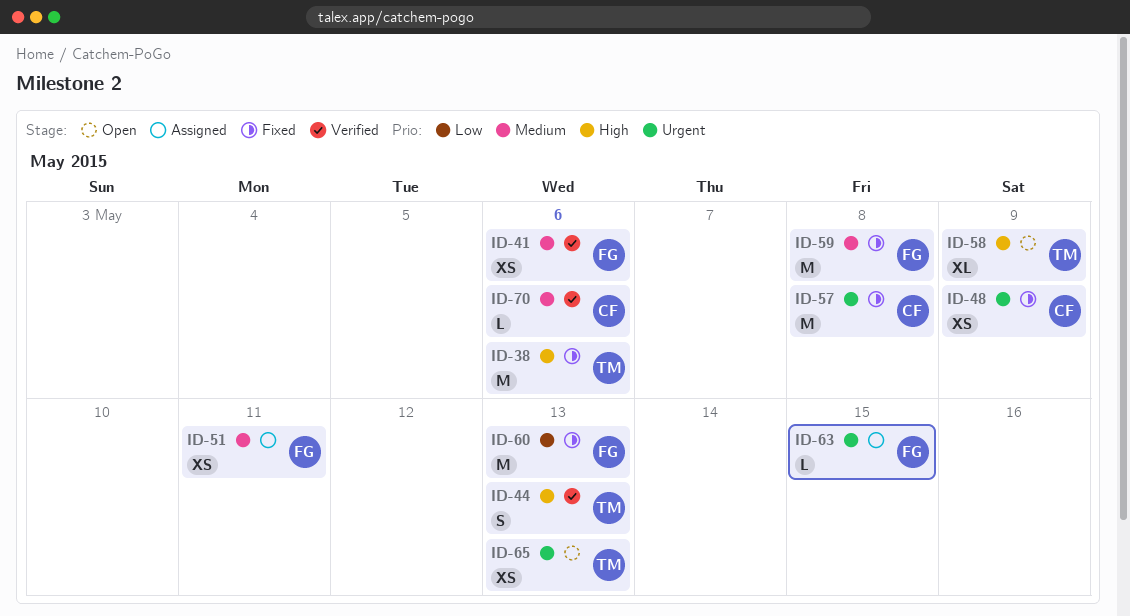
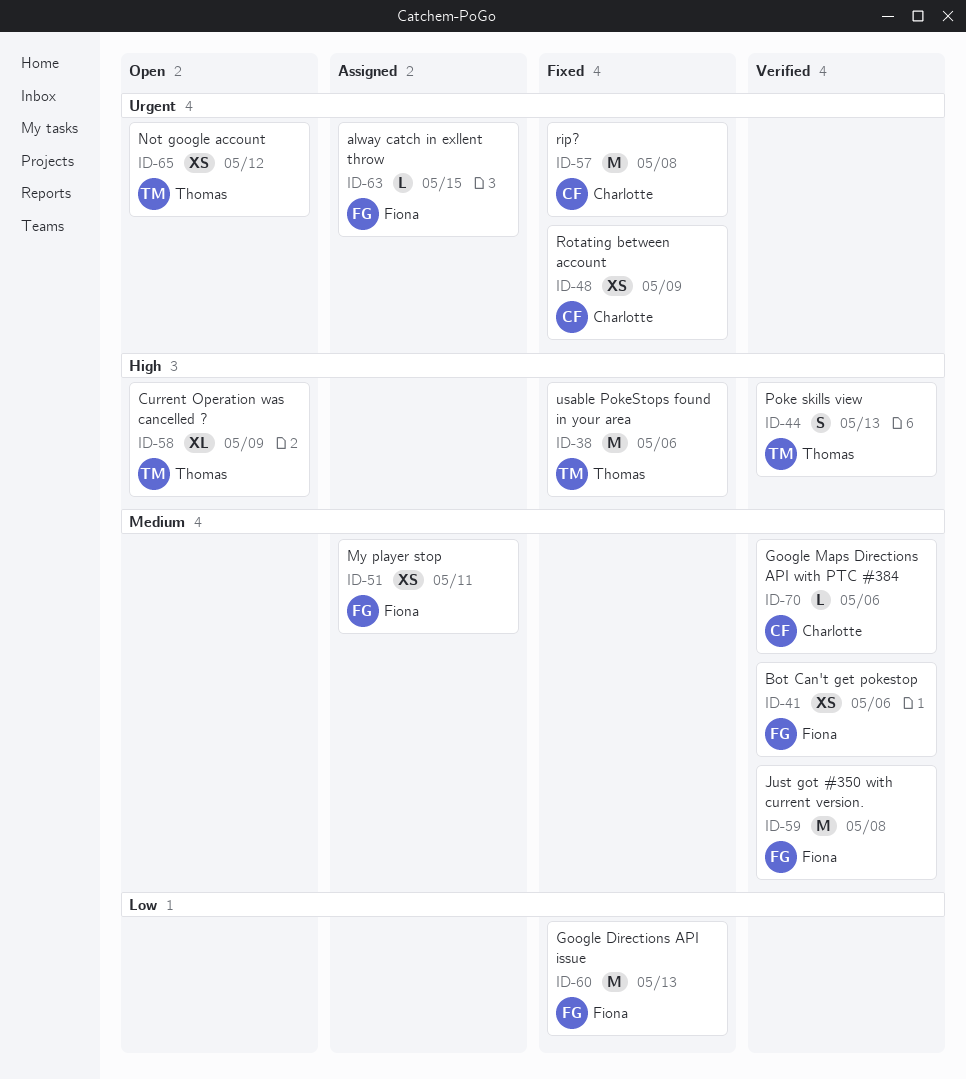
ID-59, status: Fixed -> Verified
ID-65, due: May 13 -> May 12

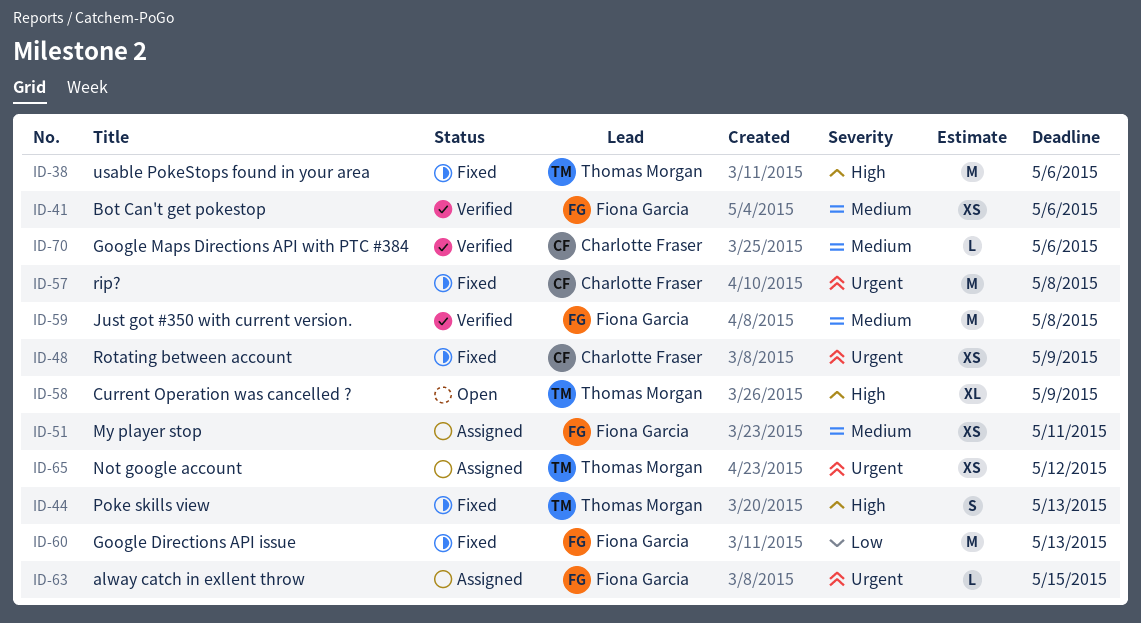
ID-44, status: Verified -> Fixed
ID-65, status: Open -> Assigned

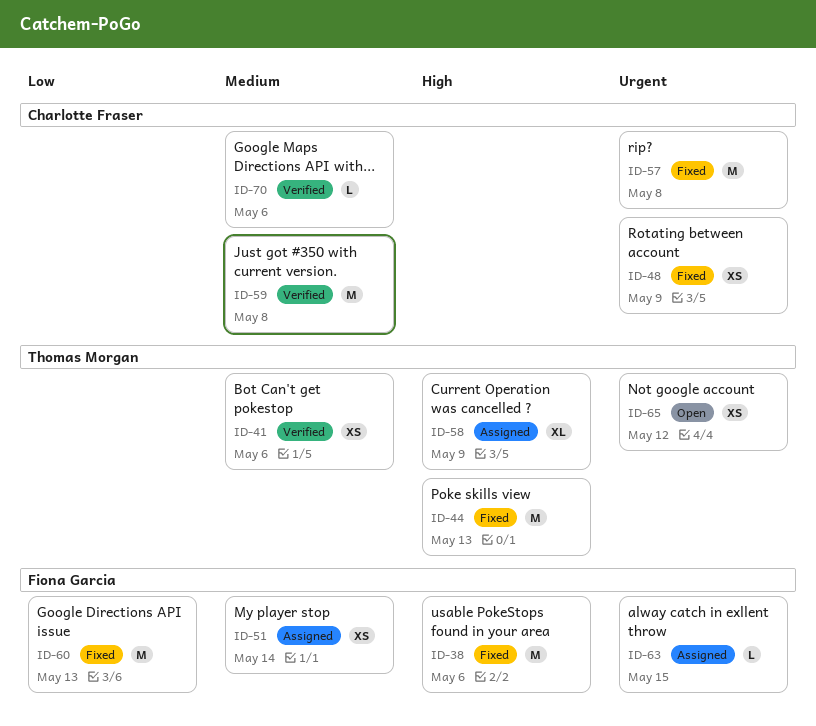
ID-38, owner: Thomas Morgan -> Fiona Garcia
ID-41, owner: Fiona Garcia -> Thomas Morgan
ID-44, estimate: S -> M
ID-51, due: May 11 -> May 14
ID-58, status: Open -> Assigned
ID-59, owner: Fiona Garcia -> Charlotte Fraser
ID-65, status: Assigned -> Open

